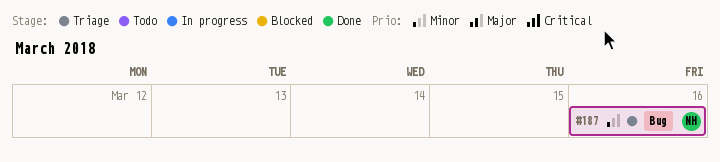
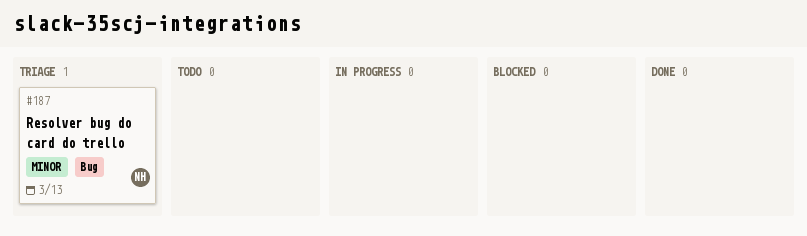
#187, due: Mar 16 -> Mar 13

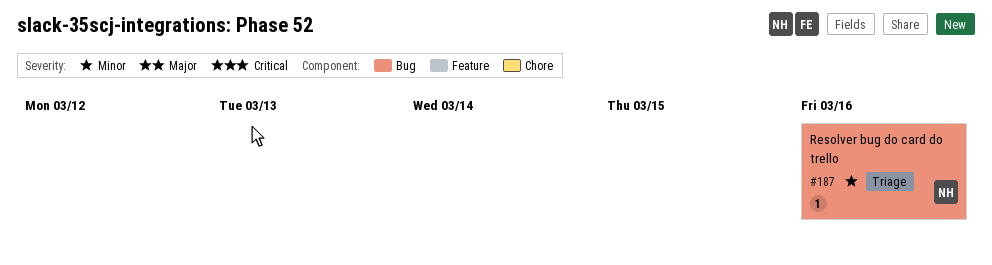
#187, due: Mar 13 -> Mar 16

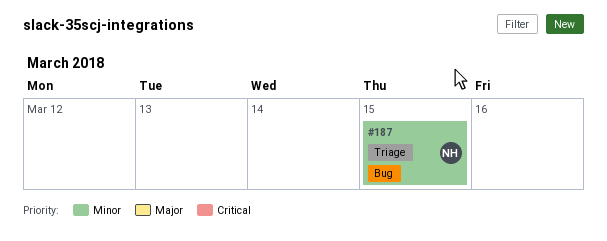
#187, due: Mar 16 -> Mar 15

